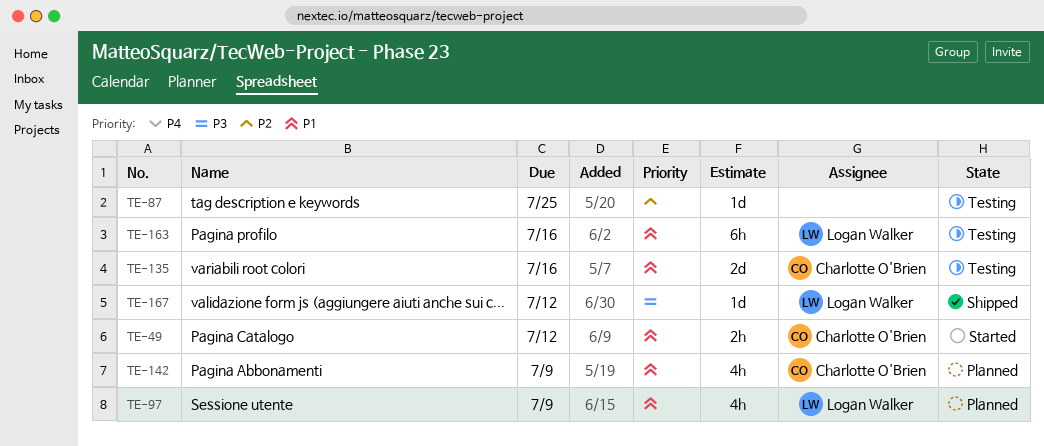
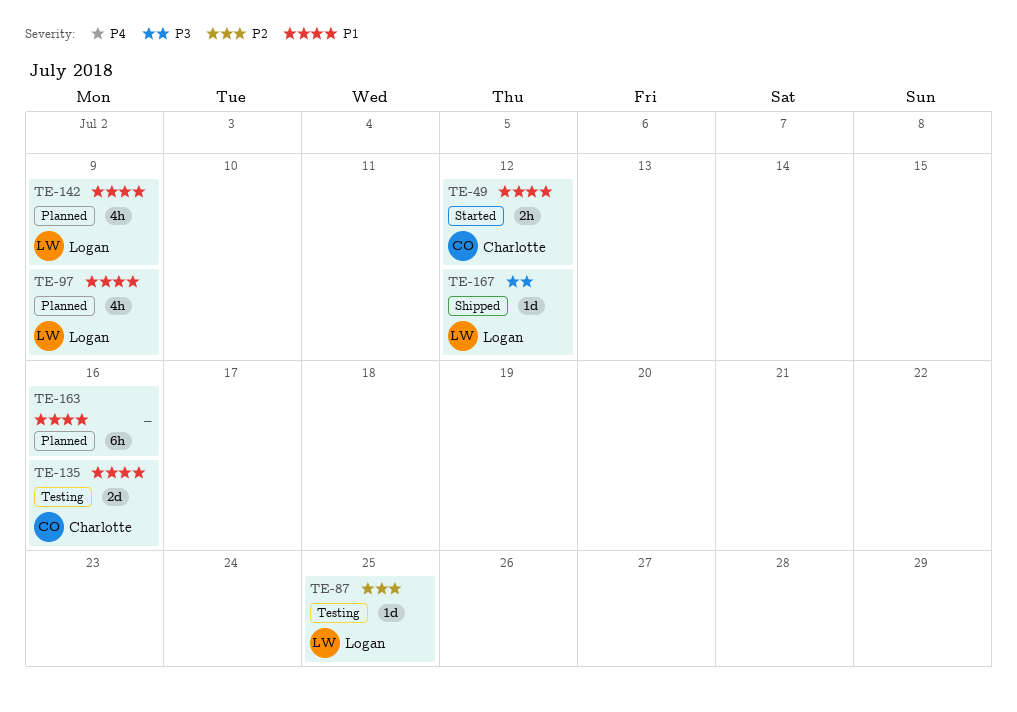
TE-87, owner: none -> Logan Walker
TE-142, owner: Charlotte O'Brien -> Logan Walker
TE-163, status: Testing -> Planned
TE-163, owner: Logan Walker -> none

